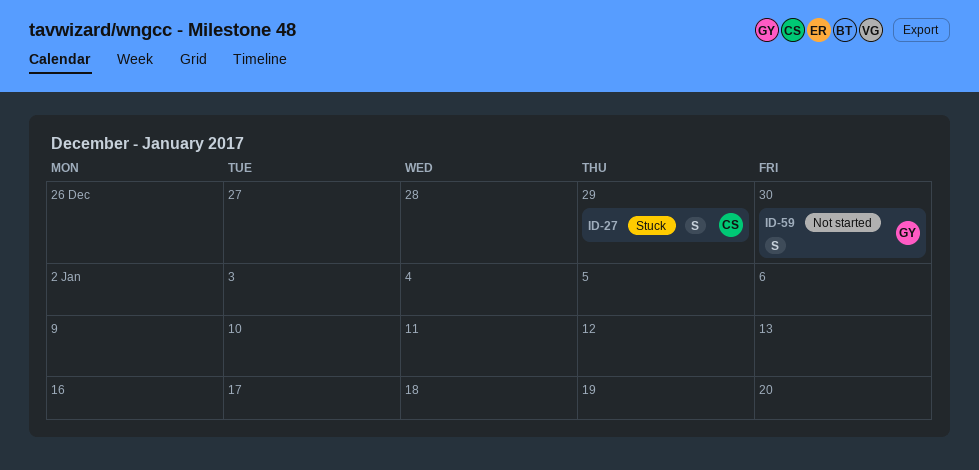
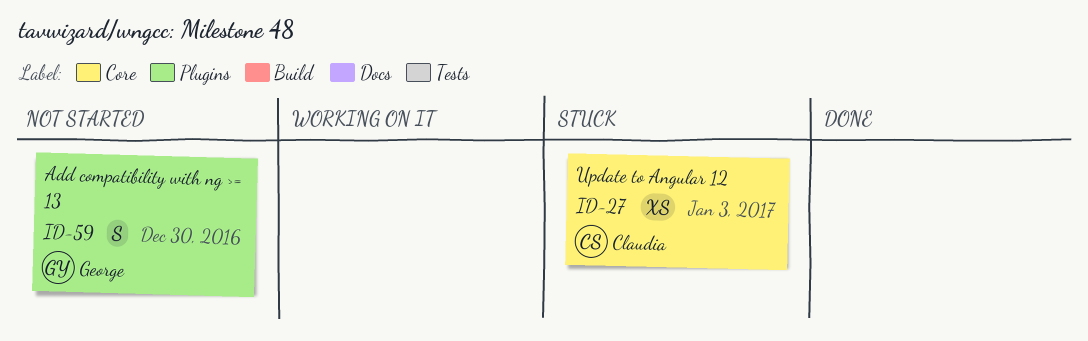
ID-27, estimate: S -> XS
ID-27, due: Dec 29 -> Jan 3

